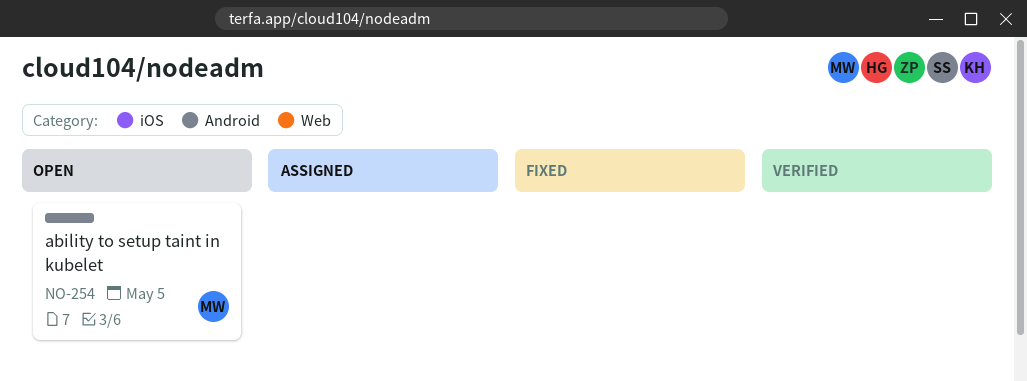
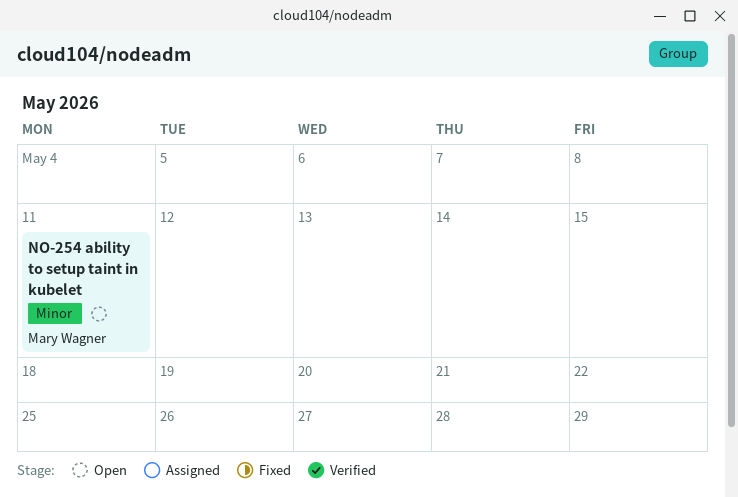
NO-254, due: May 5 -> May 11

